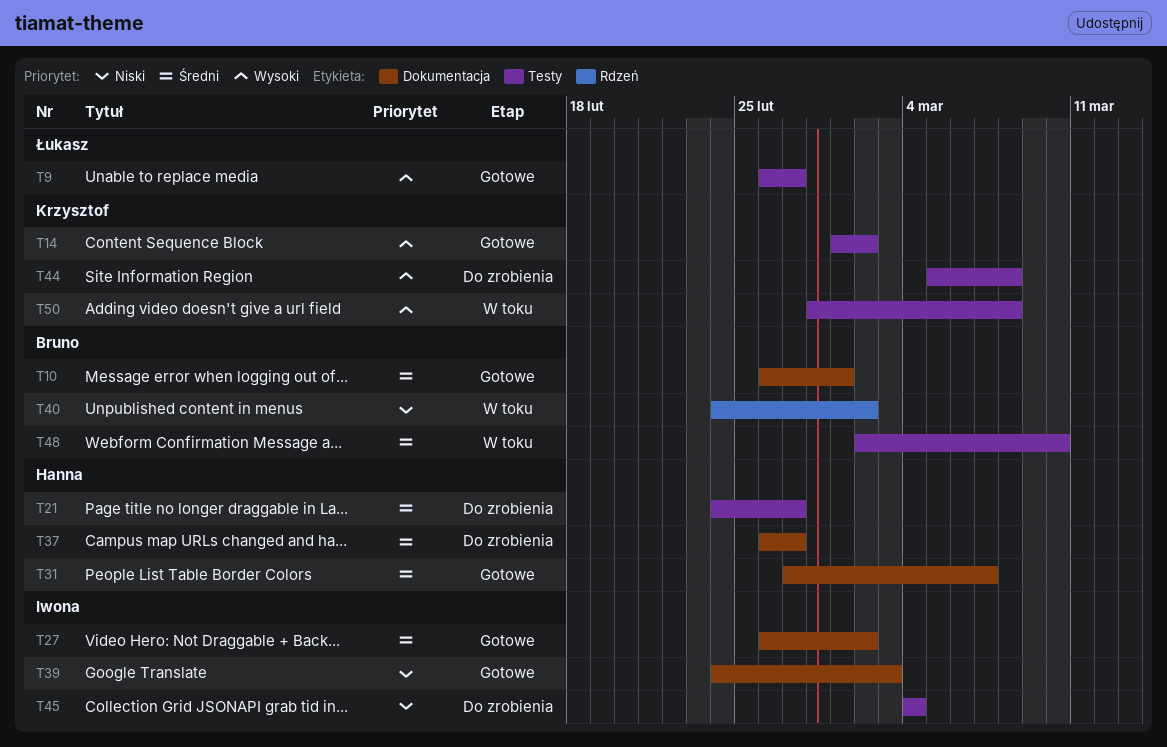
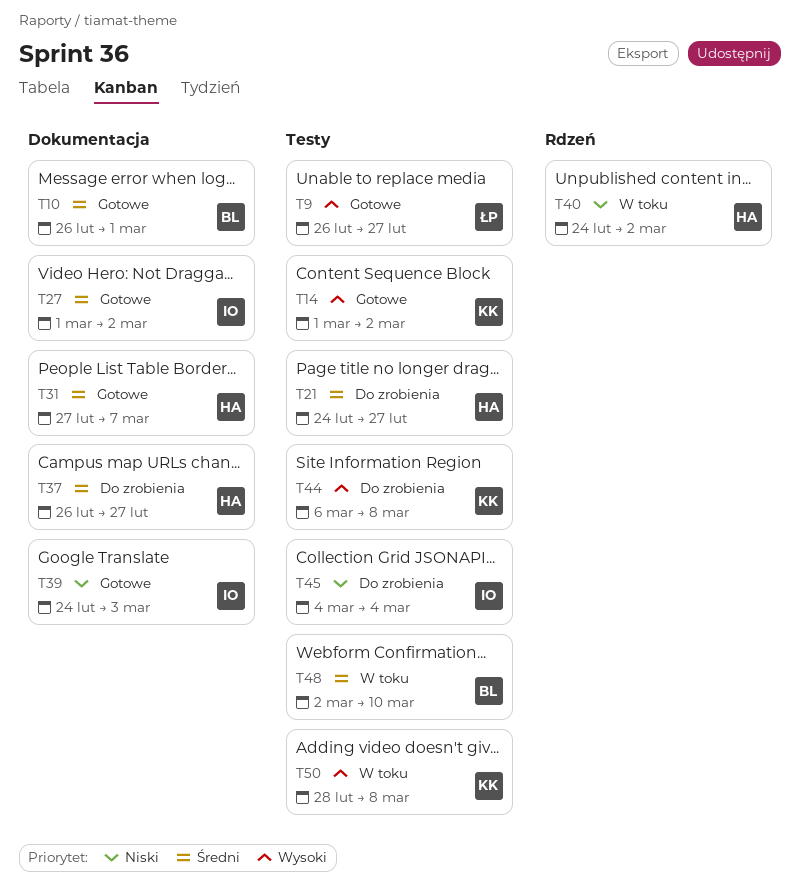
T27, start: Feb 26 -> Mar 1
T40, owner: Bruno -> Hanna
T44, start: Mar 5 -> Mar 6

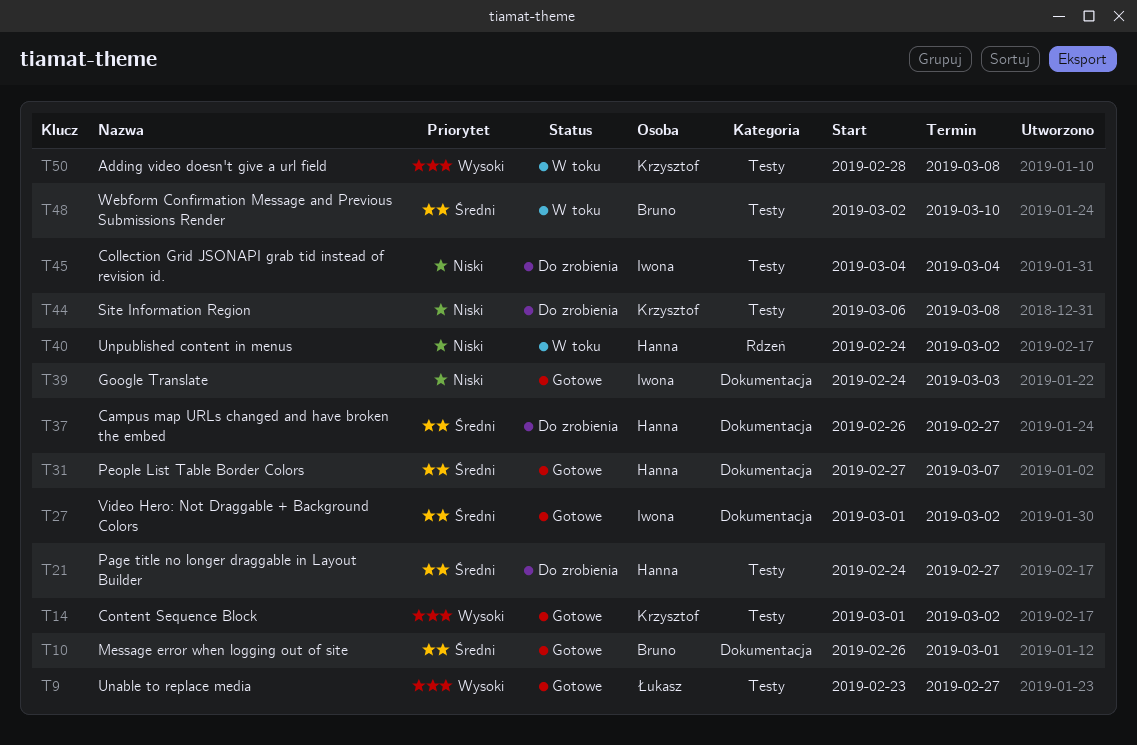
T9, start: Feb 26 -> Feb 23
T44, priority: Wysoki -> Niski

